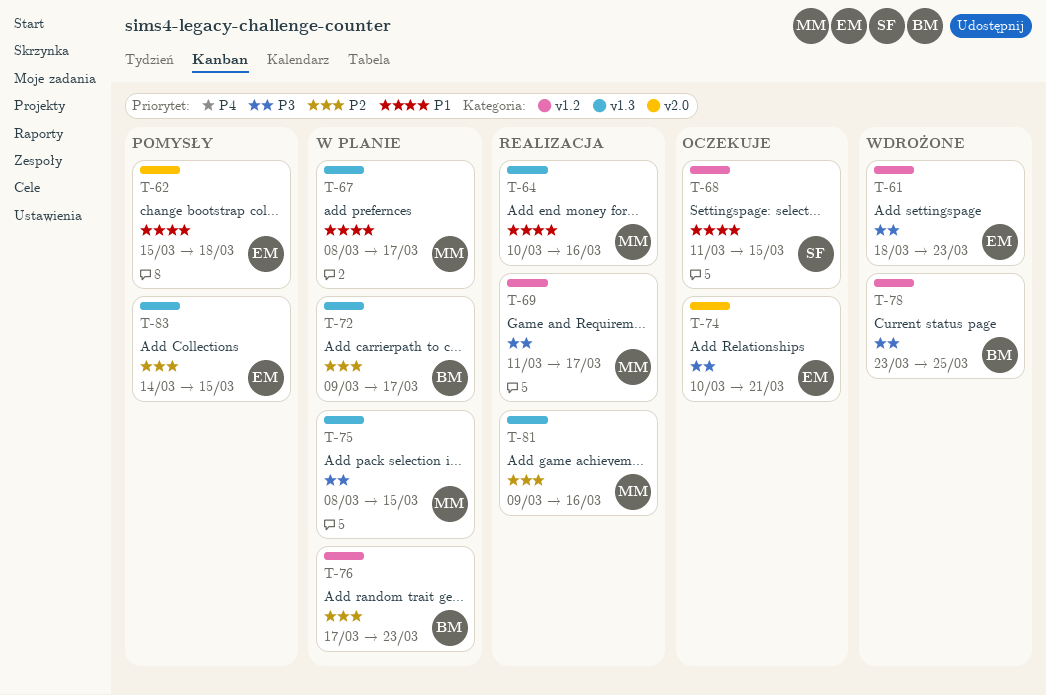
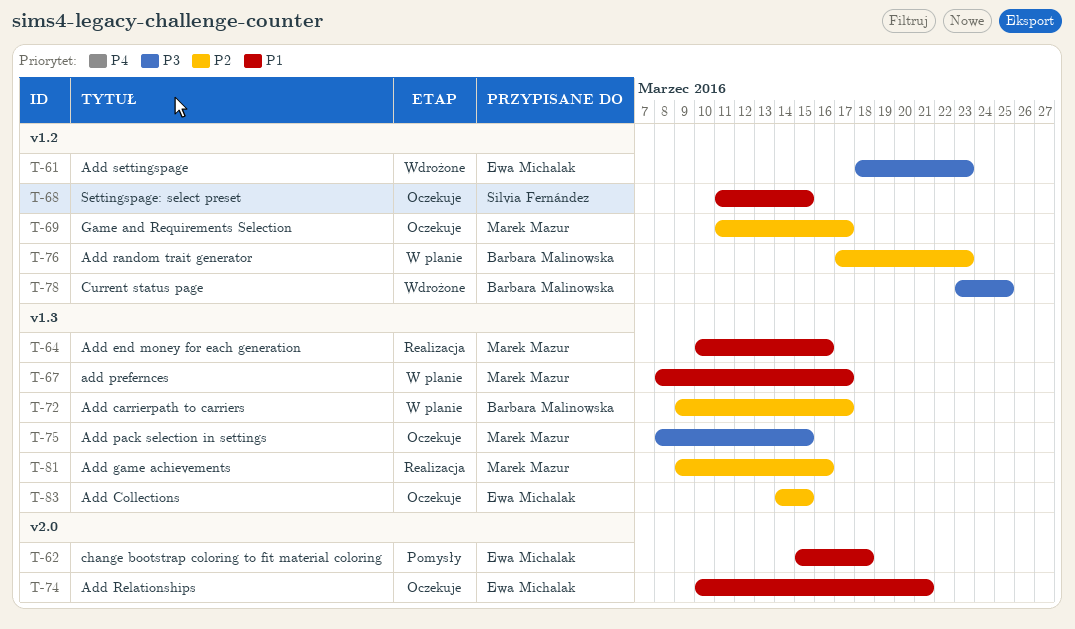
T-69, status: Realizacja -> Oczekuje
T-69, priority: P3 -> P2
T-74, priority: P3 -> P1
T-75, status: W planie -> Oczekuje
T-83, status: Pomysły -> Oczekuje

